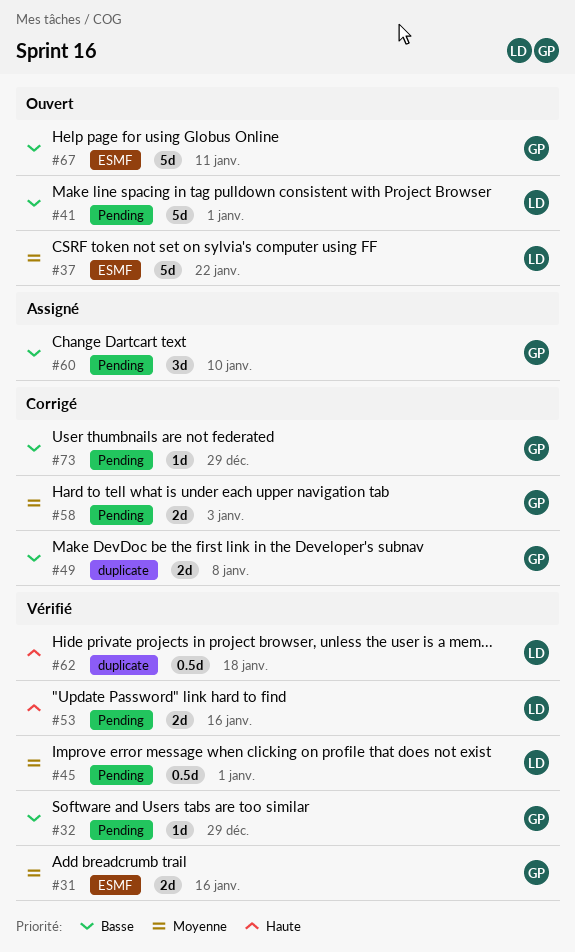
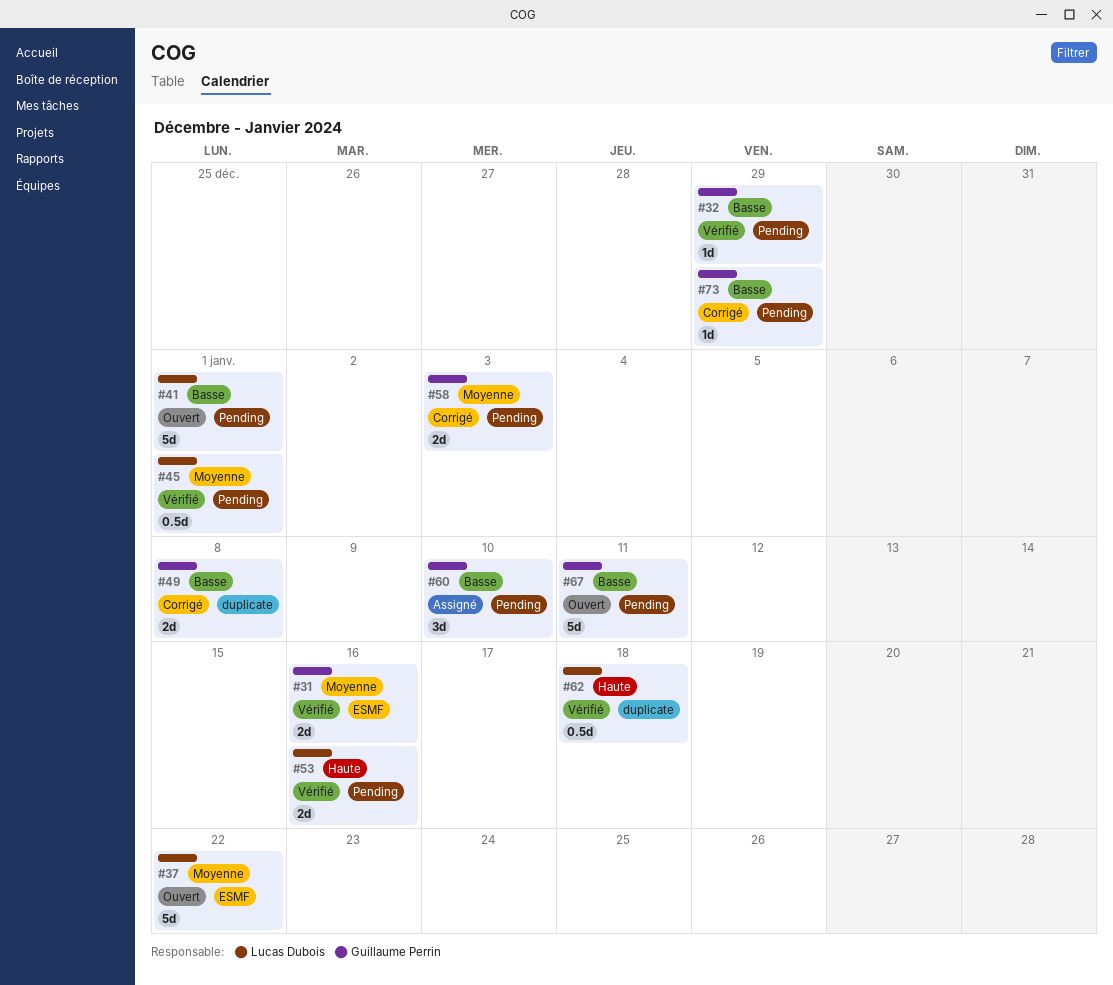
#67, label: ESMF -> Pending

